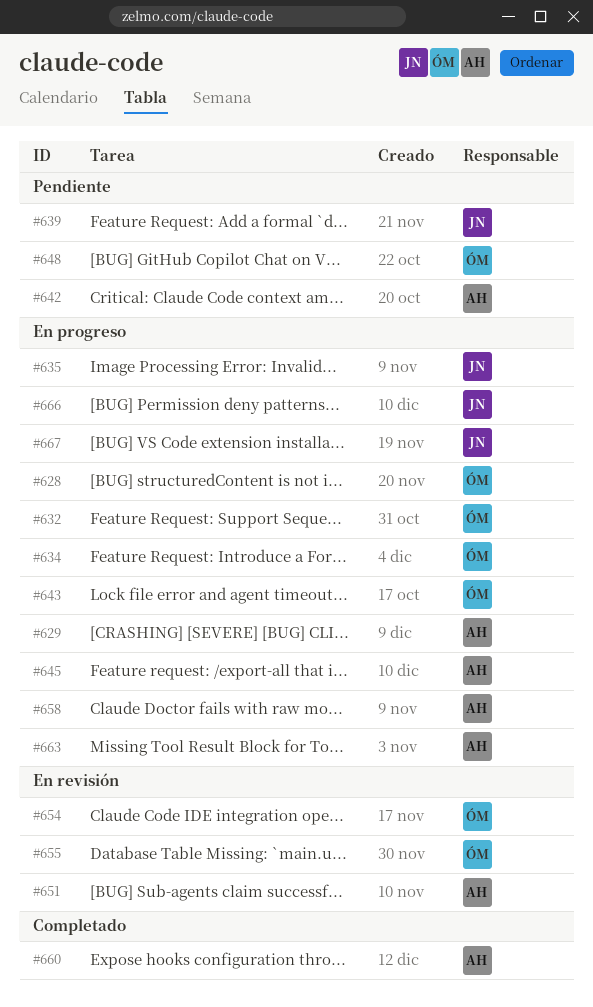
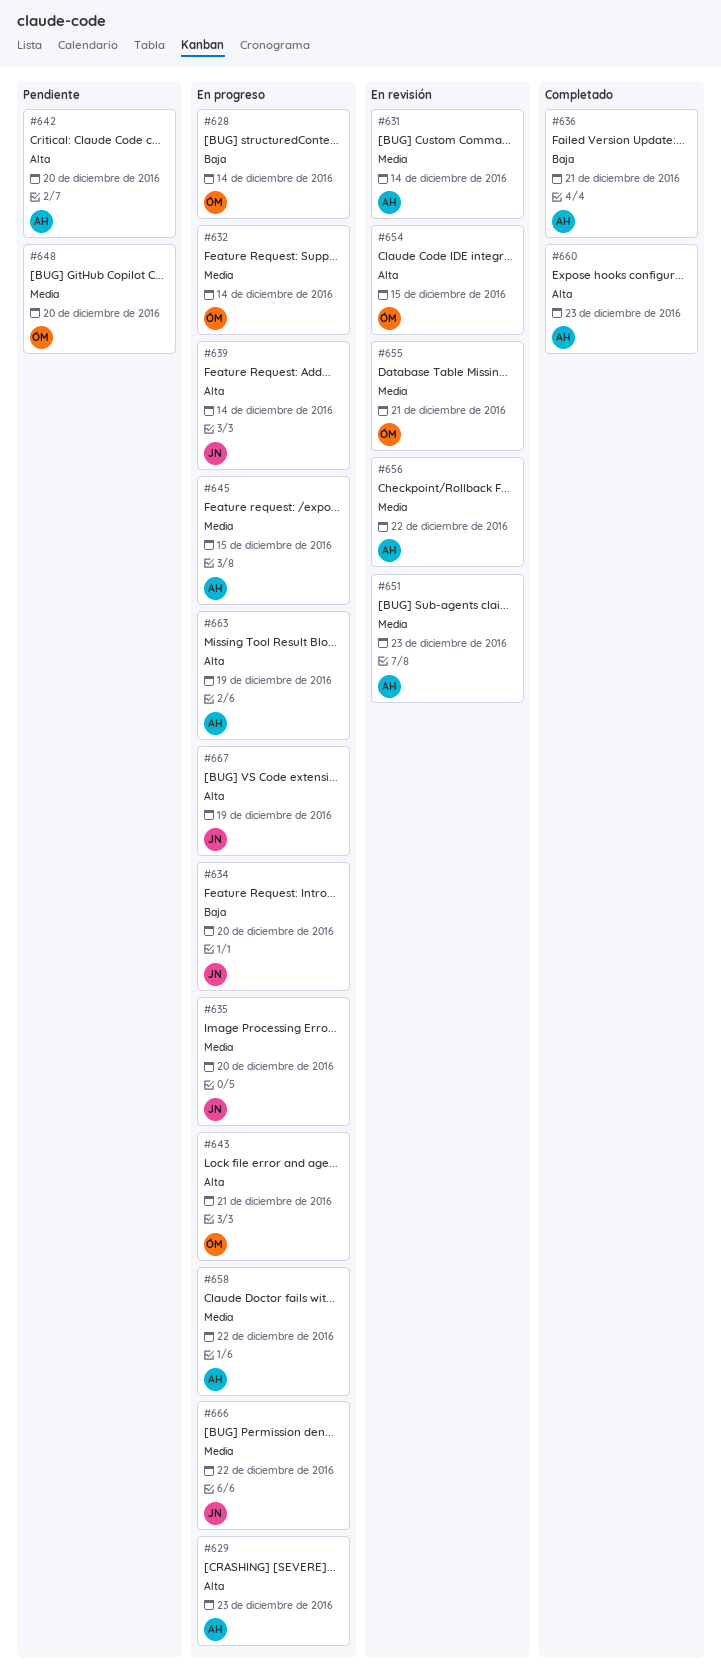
#631: none -> present
#634, owner: ÓM -> JN
#636: none -> present
#639, status: Pendiente -> En progreso
#656: none -> present

